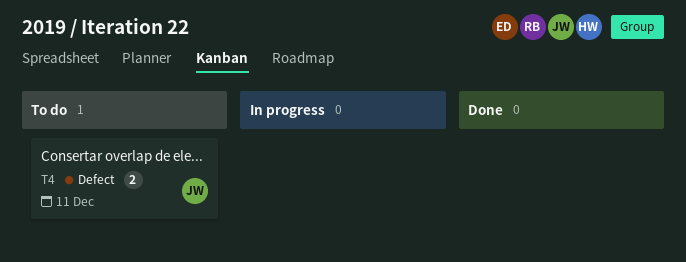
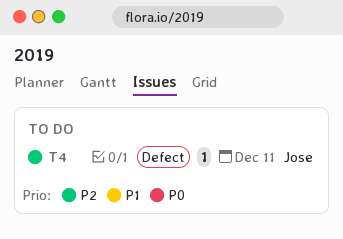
T4, estimate: 2 -> 1

